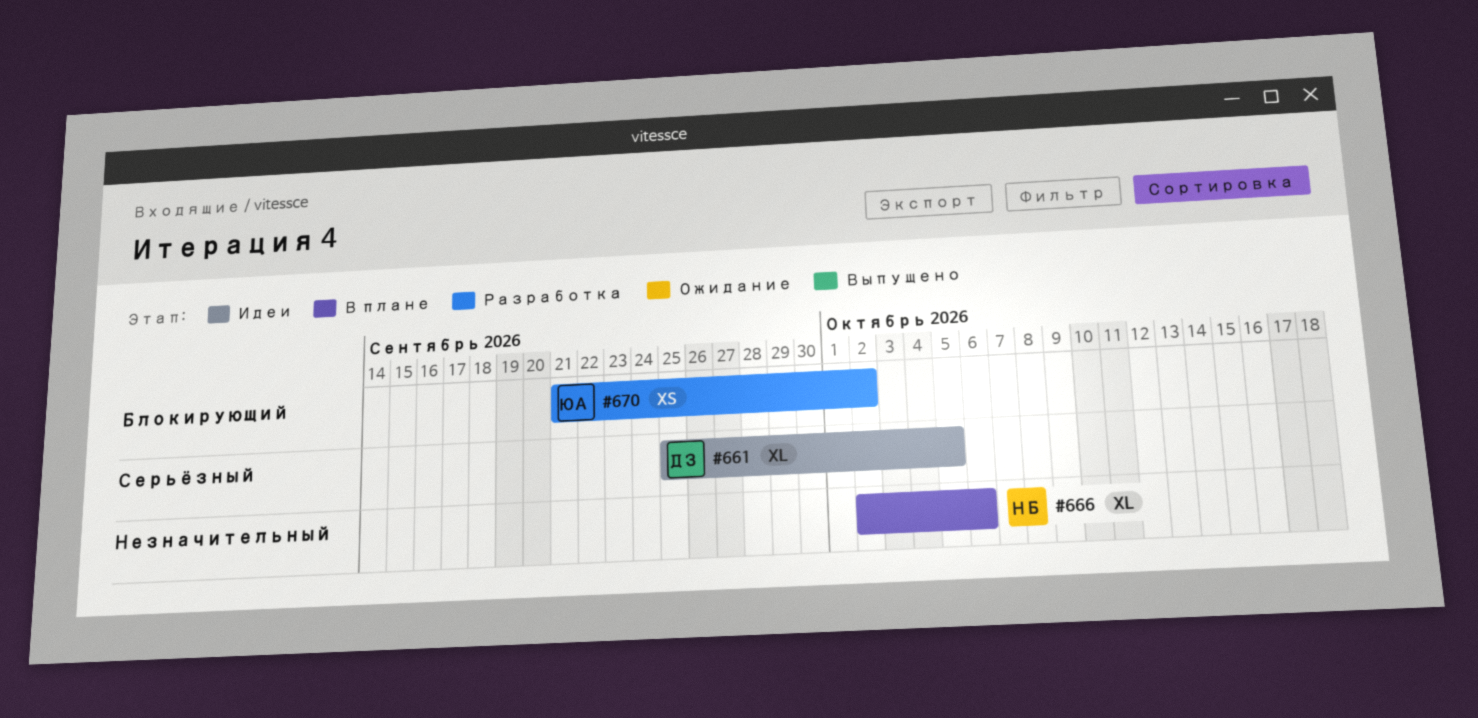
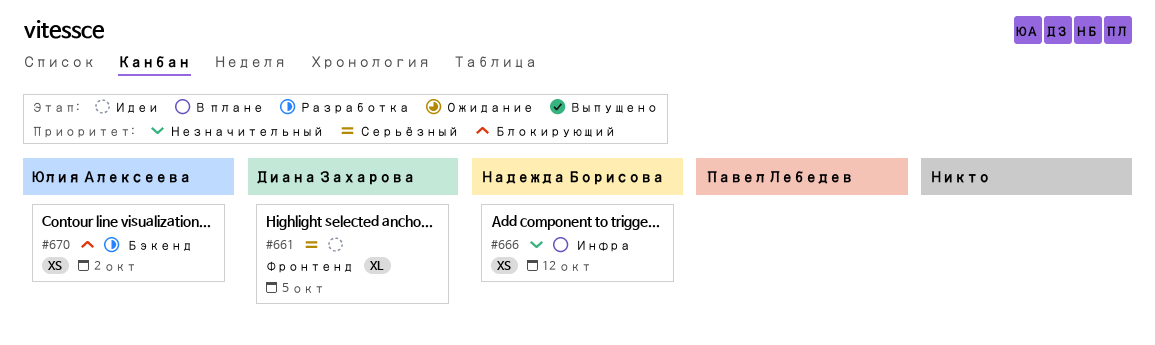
#666, estimate: XL -> XS
#666, due: Oct 6 -> Oct 12

